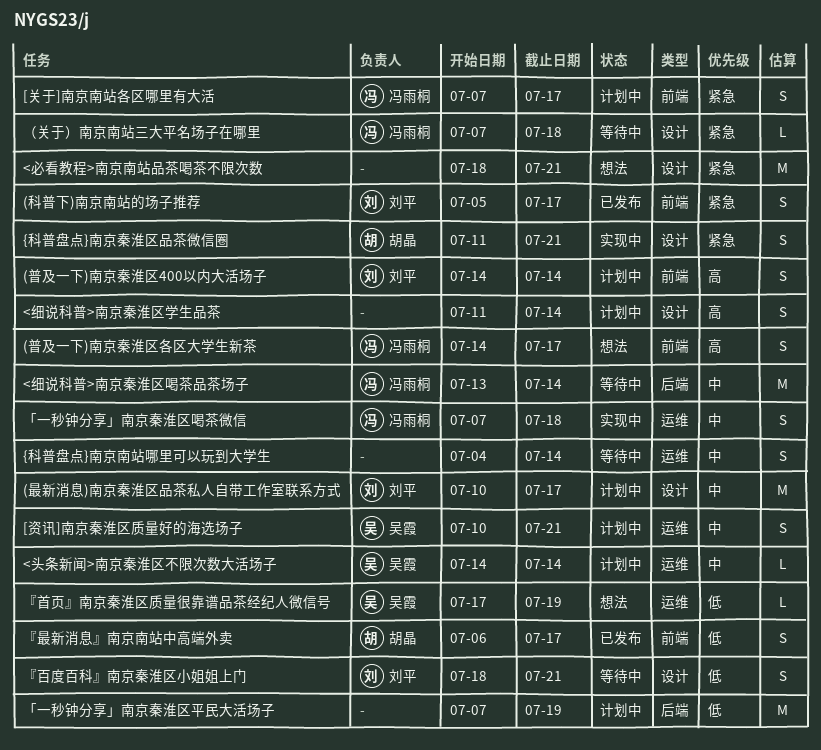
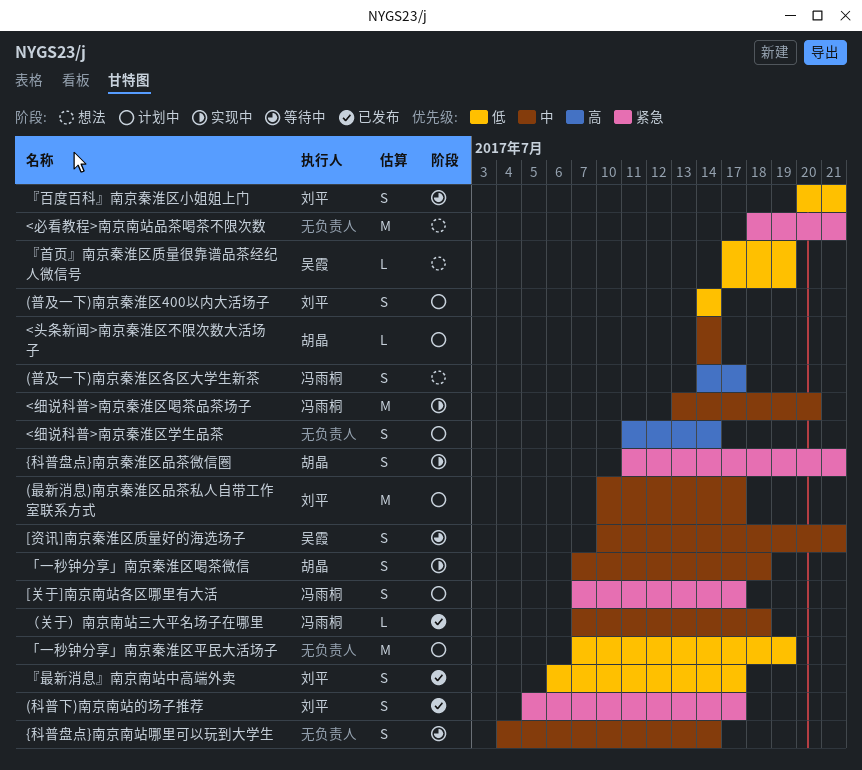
(普及一下)南京秦淮区400以内大活场子, priority: 高 -> 低
<头条新闻>南京秦淮区不限次数大活场子, owner: 吴霞 -> 胡晶
<细说科普>南京秦淮区喝茶品茶场子, status: 等待中 -> 实现中
<细说科普>南京秦淮区喝茶品茶场子, due: Jul 14 -> Jul 20
[资讯]南京秦淮区质量好的海选场子, status: 计划中 -> 等待中
「一秒钟分享」南京秦淮区喝茶微信, owner: 冯雨桐 -> 胡晶
『最新消息』南京南站中高端外卖, owner: 胡晶 -> 刘平
『百度百科』南京秦淮区小姐姐上门, start: Jul 18 -> Jul 20
（关于）南京南站三大平名场子在哪里, status: 等待中 -> 已发布
（关于）南京南站三大平名场子在哪里, priority: 紧急 -> 中

